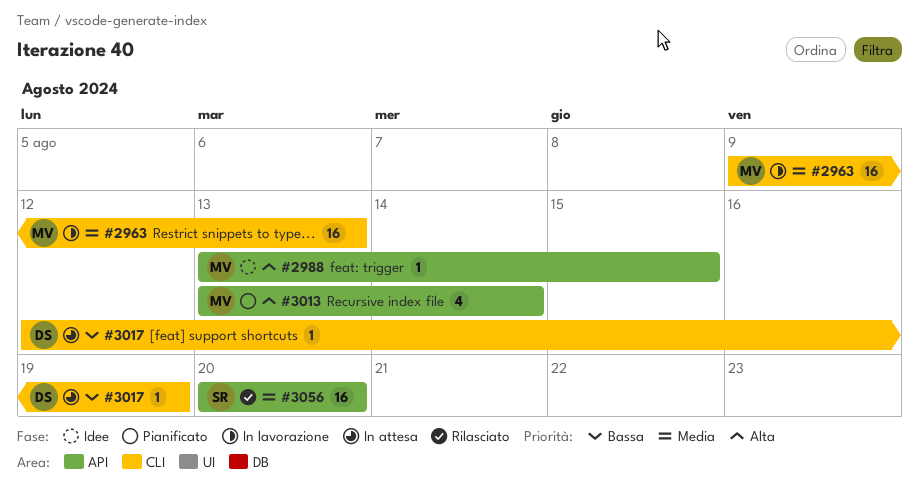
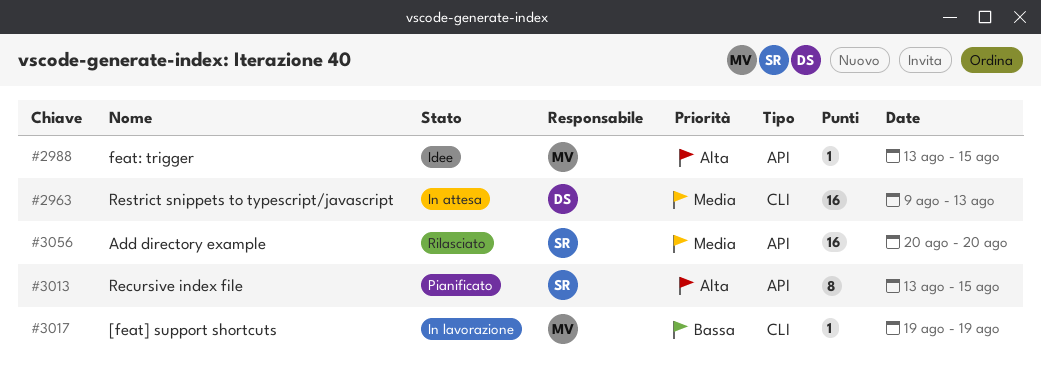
#2963, status: In lavorazione -> In attesa
#2963, owner: MV -> DS
#3013, owner: MV -> SR
#3013, estimate: 4 -> 8
#3013, due: Aug 14 -> Aug 15
#3017, status: In attesa -> In lavorazione
#3017, owner: DS -> MV
#3017, start: Aug 12 -> Aug 19

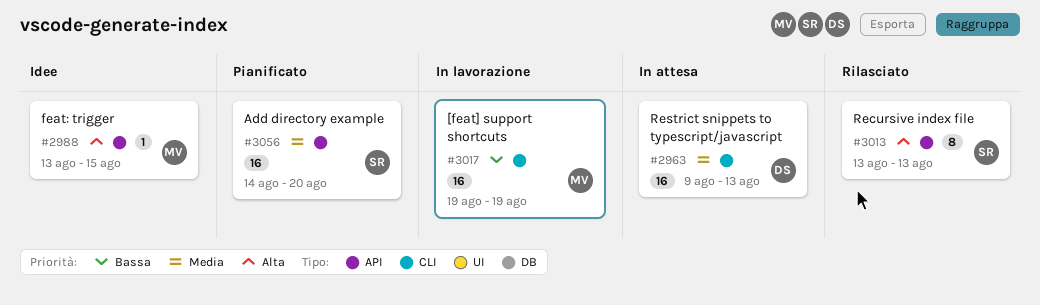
#3013, status: Pianificato -> Rilasciato
#3013, due: Aug 15 -> Aug 13
#3017, estimate: 1 -> 16
#3056, status: Rilasciato -> Pianificato
#3056, start: Aug 20 -> Aug 14

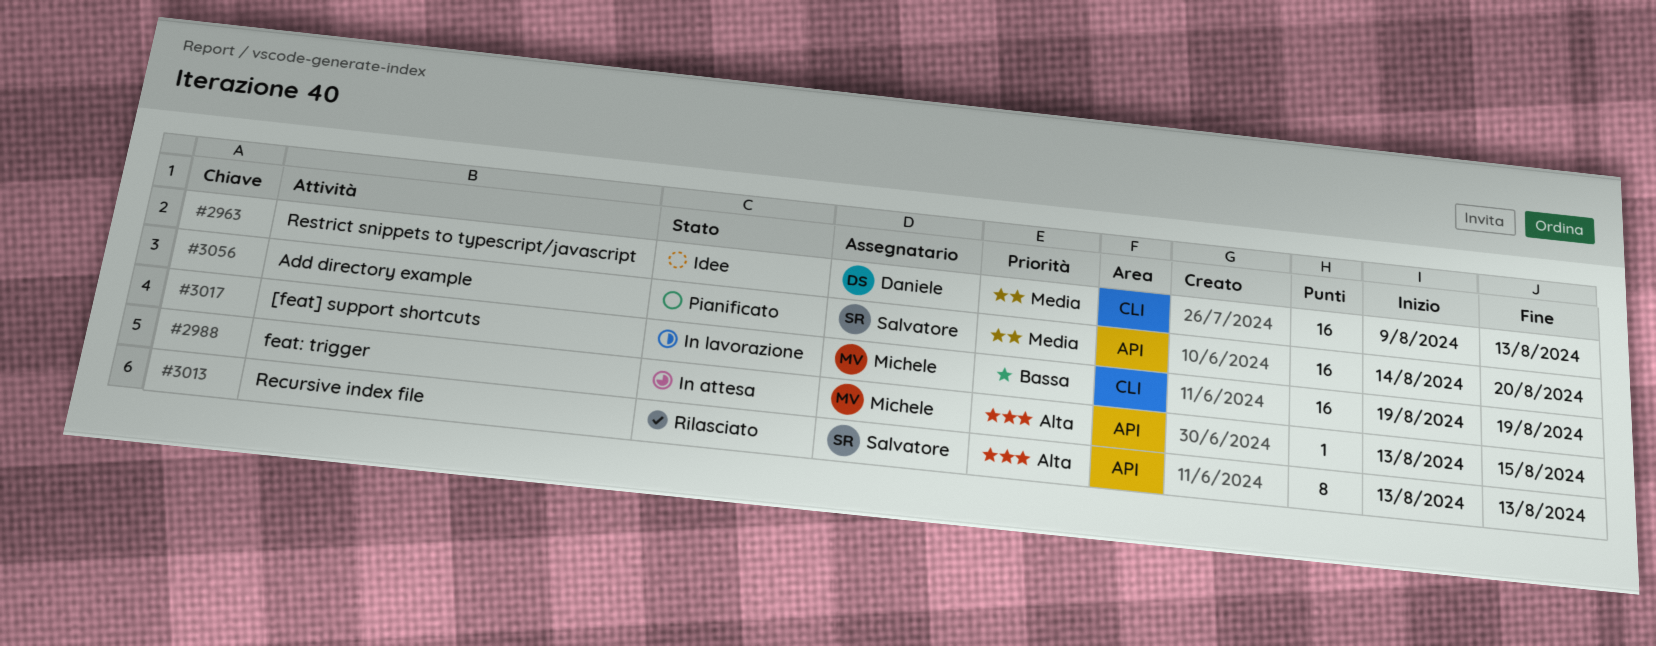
#2963, status: In attesa -> Idee
#2988, status: Idee -> In attesa

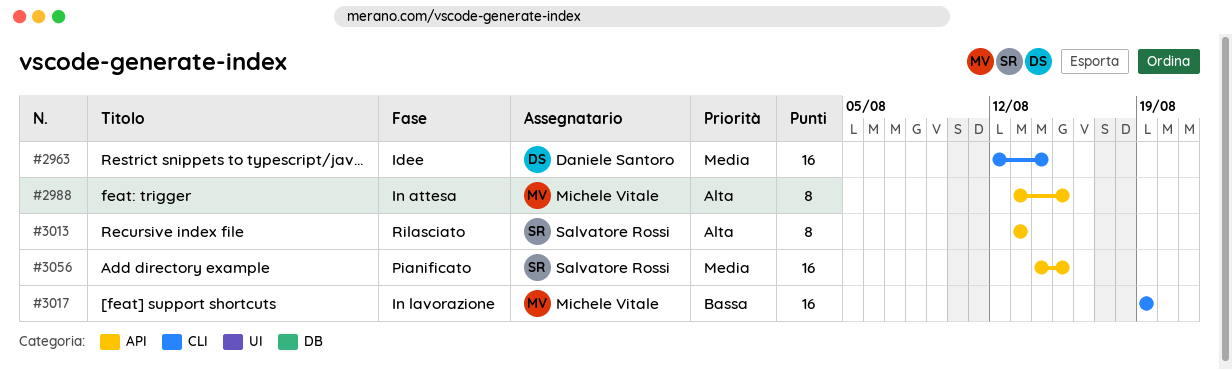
#2963, start: Aug 9 -> Aug 12
#2963, due: Aug 13 -> Aug 14
#2988, estimate: 1 -> 8
#3056, due: Aug 20 -> Aug 15

